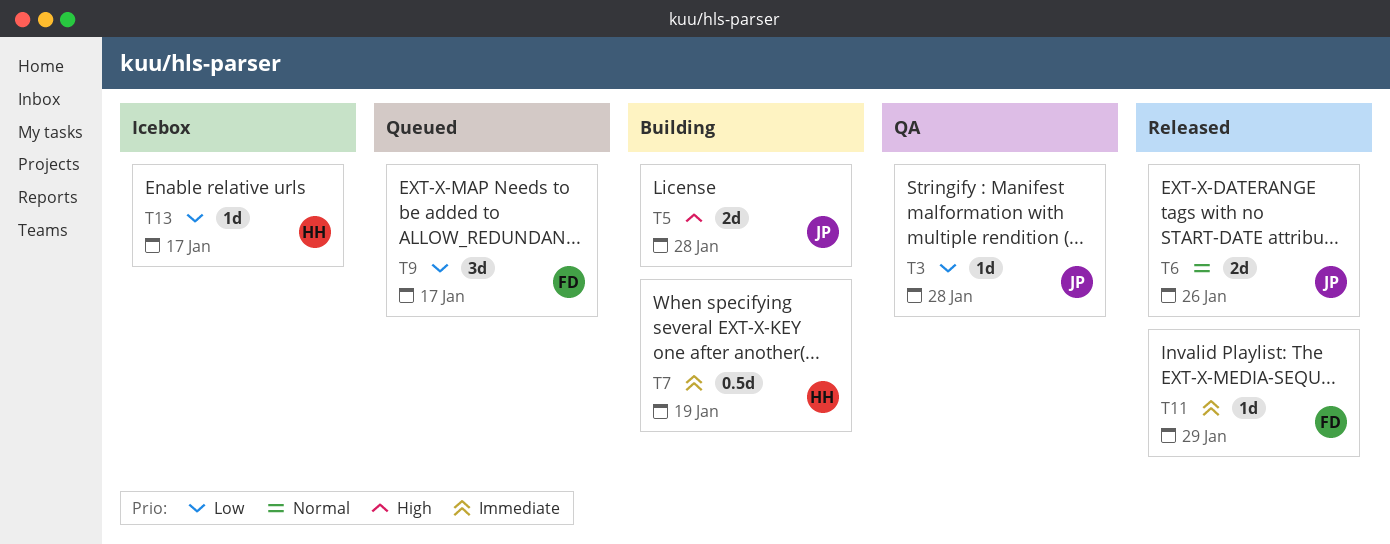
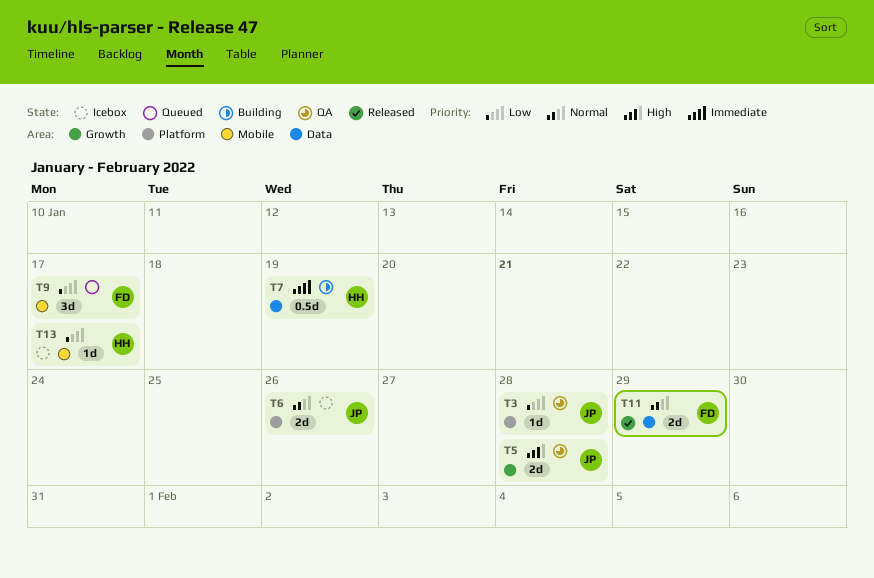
T5, status: Building -> QA
T6, status: Released -> Icebox
T11, priority: Immediate -> Normal
T11, estimate: 1d -> 2d

